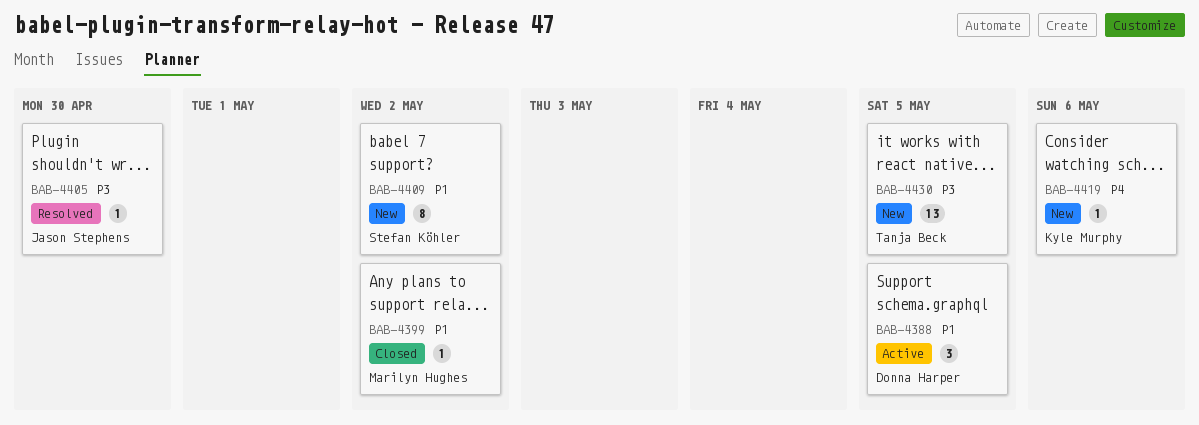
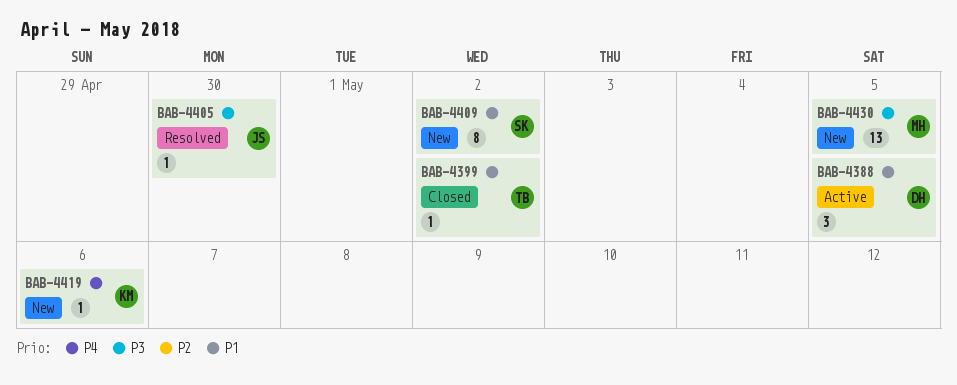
BAB-4399, owner: Marilyn Hughes -> Tanja Beck
BAB-4430, owner: Tanja Beck -> Marilyn Hughes

